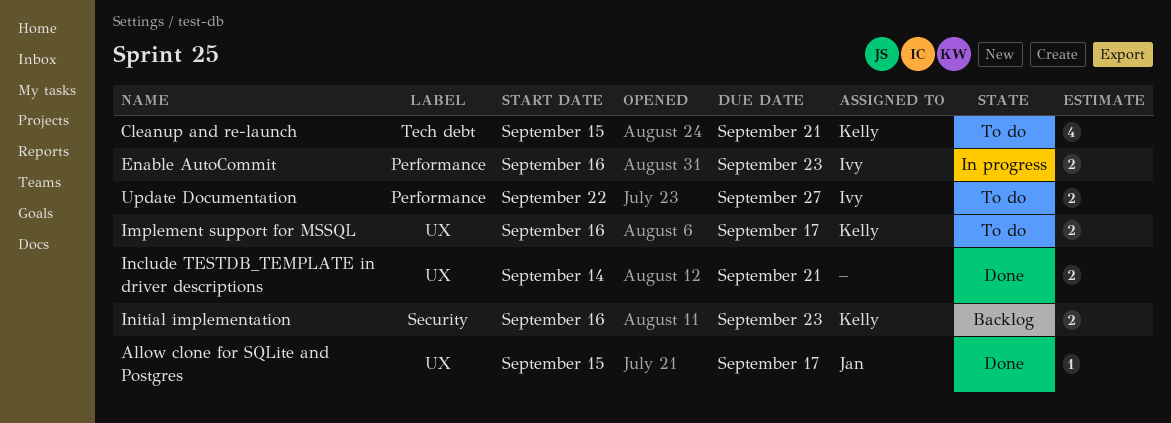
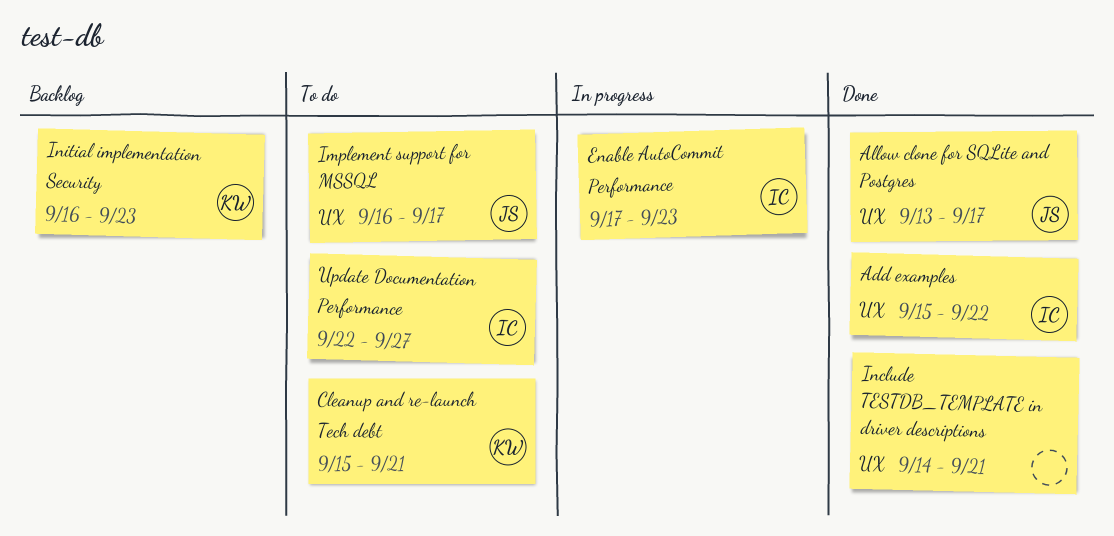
Add examples: none -> present
Allow clone for SQLite and Postgres, start: Sep 15 -> Sep 13
Enable AutoCommit, start: Sep 16 -> Sep 17
Implement support for MSSQL, owner: Kelly -> Jan

